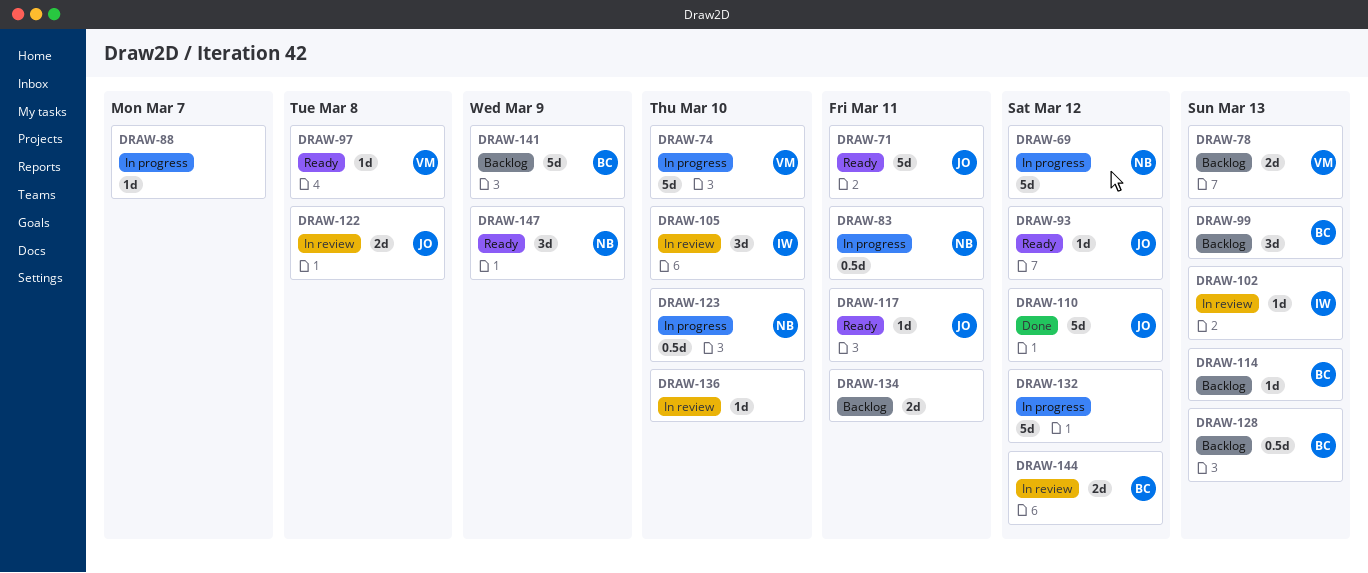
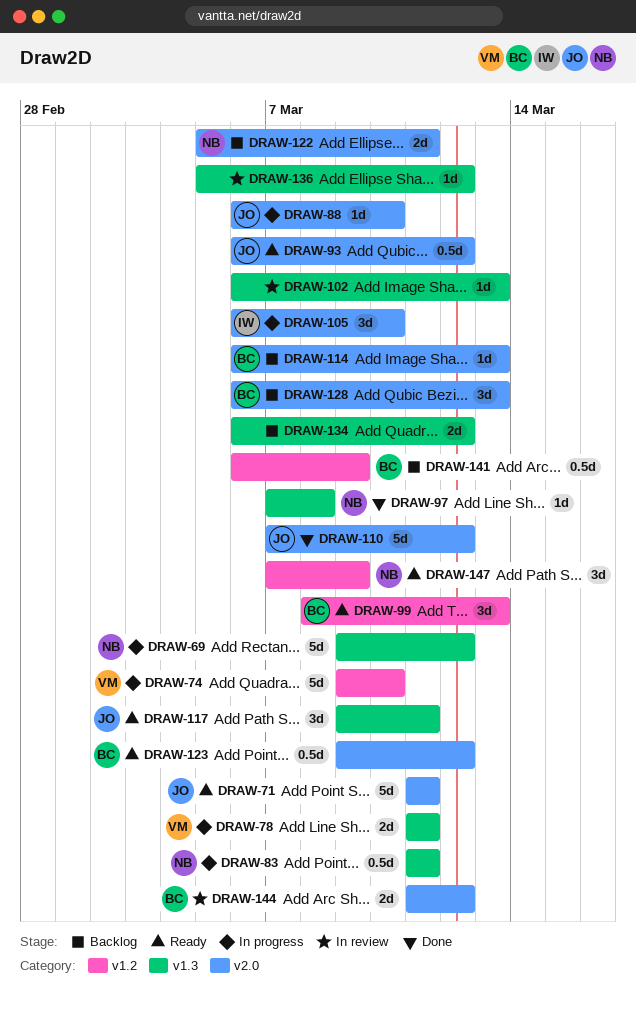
DRAW-78, status: Backlog -> In progress
DRAW-78, due: Mar 13 -> Mar 11
DRAW-88, owner: none -> JO
DRAW-88, due: Mar 7 -> Mar 10
DRAW-93, estimate: 1d -> 0.5d
DRAW-97, status: Ready -> Done
DRAW-97, owner: VM -> NB
DRAW-99, status: Backlog -> Ready
DRAW-102, owner: IW -> none
DRAW-105, status: In review -> In progress
DRAW-117, estimate: 1d -> 3d
DRAW-122, status: In review -> Backlog
DRAW-122, owner: JO -> NB
DRAW-122, due: Mar 8 -> Mar 11
DRAW-123, status: In progress -> Ready
DRAW-123, owner: NB -> BC
DRAW-123, due: Mar 10 -> Mar 12
DRAW-128, estimate: 0.5d -> 3d
DRAW-132: present -> none
DRAW-134, due: Mar 11 -> Mar 12
DRAW-136, due: Mar 10 -> Mar 12
DRAW-141, estimate: 5d -> 0.5d

